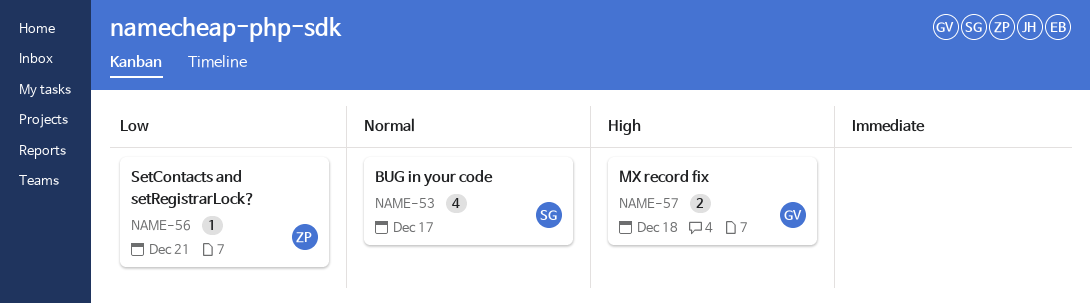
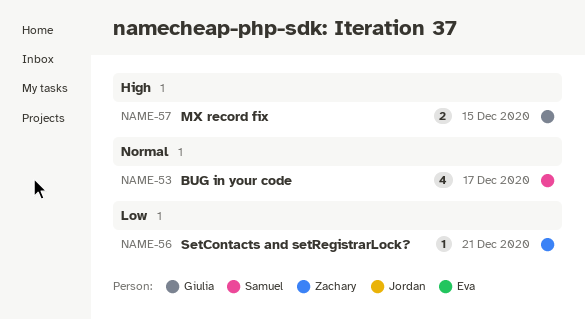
NAME-57, due: Dec 18 -> Dec 15

